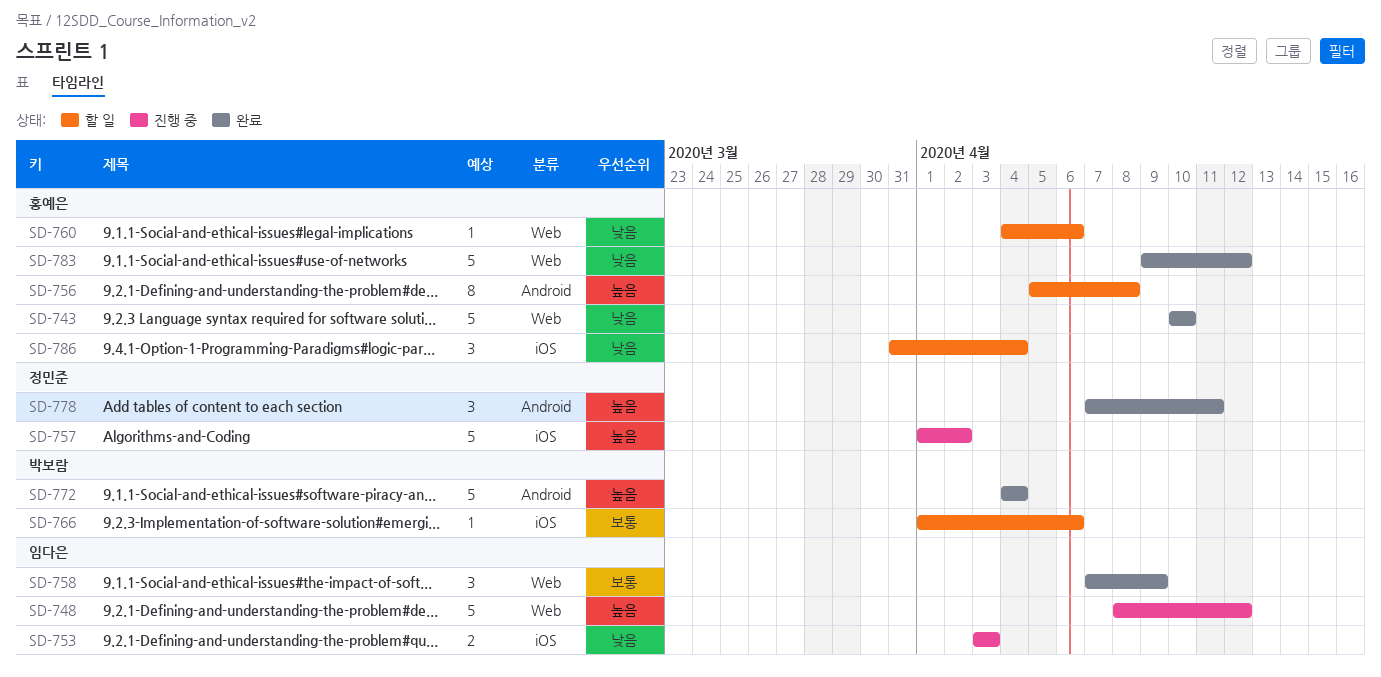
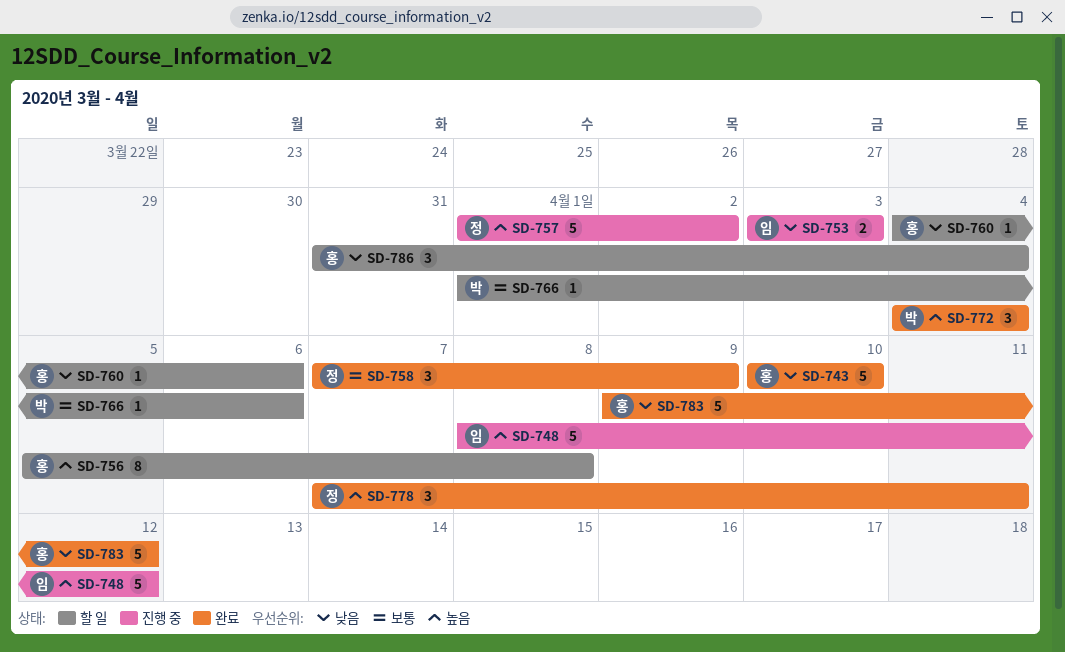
SD-758, owner: 임다은 -> 정민준
SD-772, estimate: 5 -> 3

